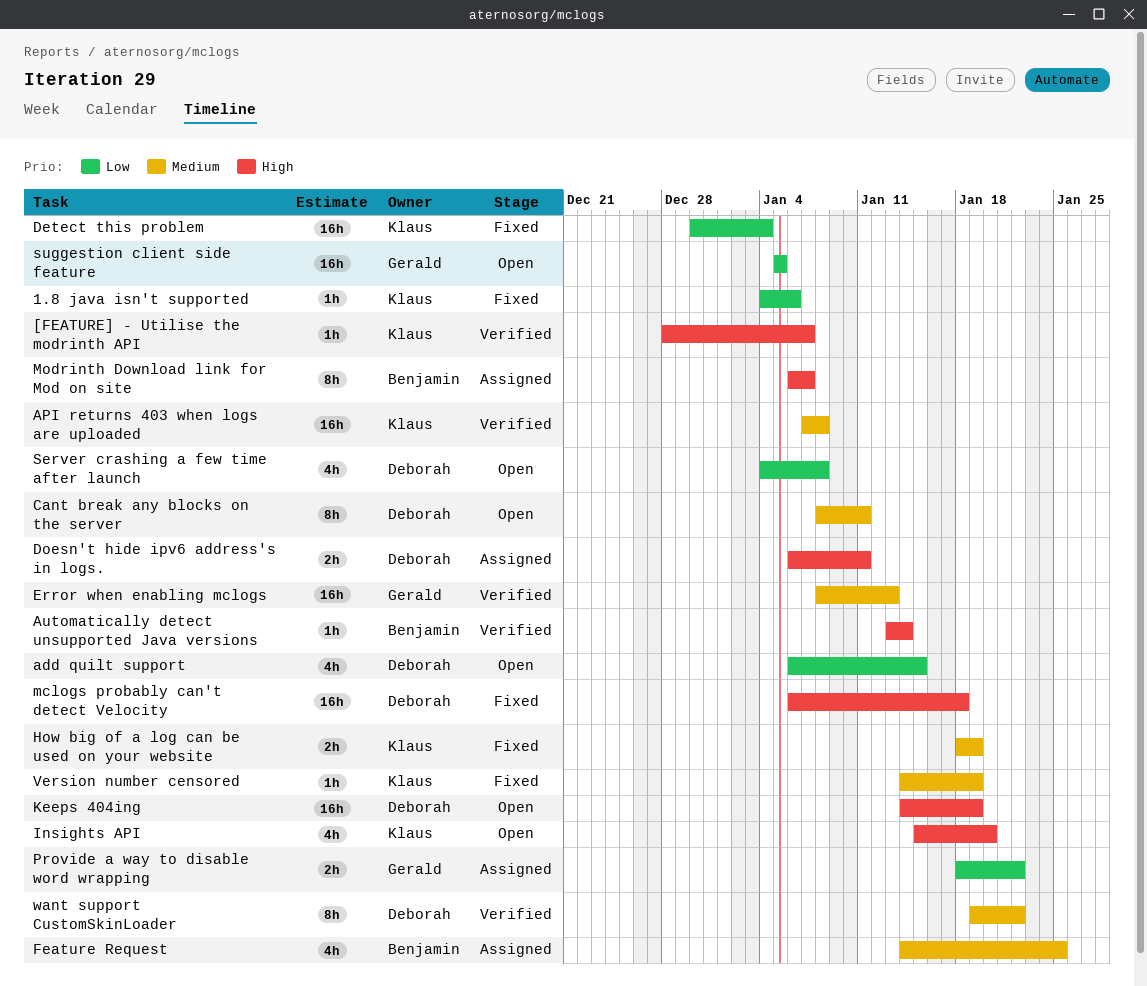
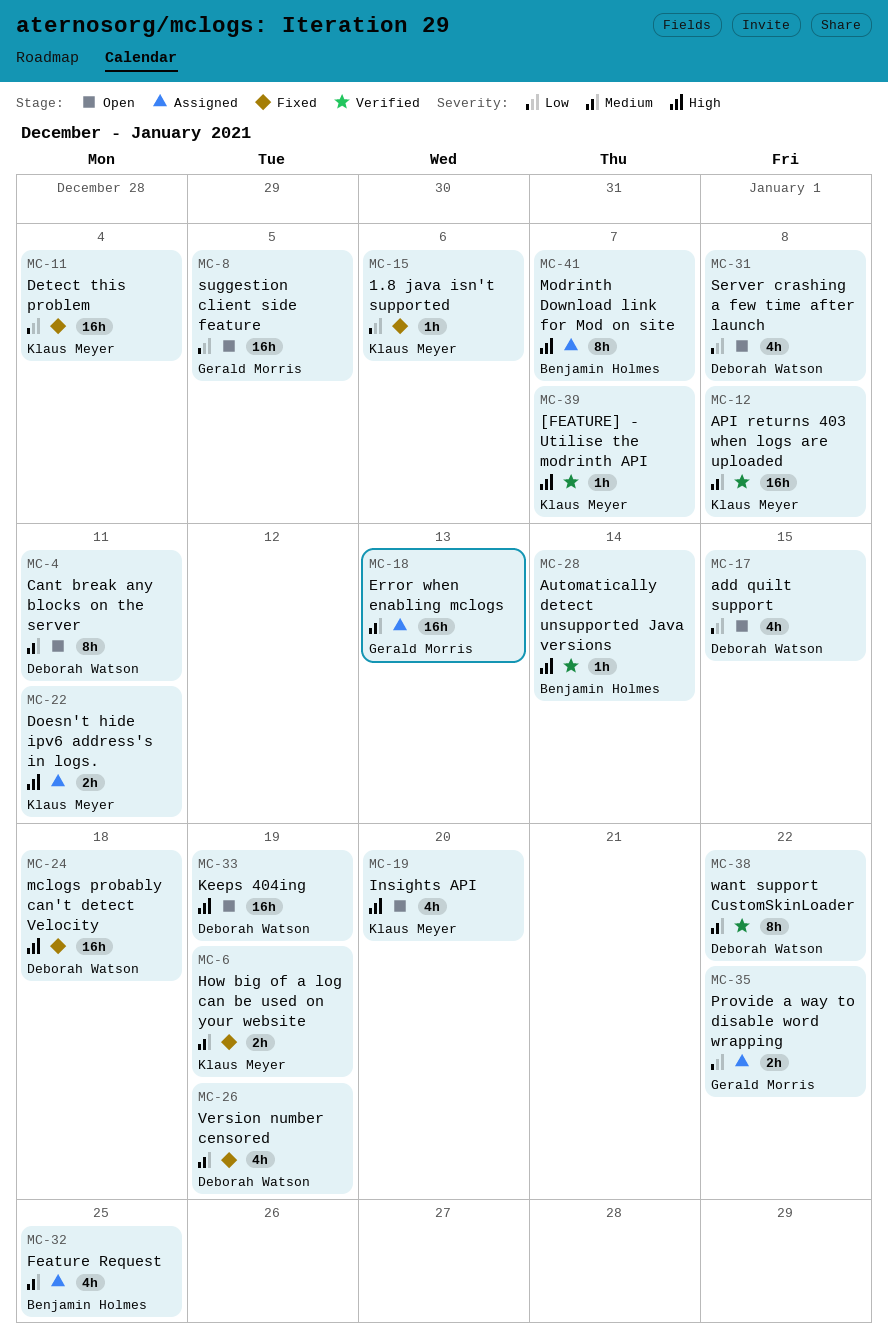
Doesn't hide ipv6 address's in logs., owner: Deborah Watson -> Klaus Meyer
Error when enabling mclogs, status: Verified -> Assigned
Version number censored, owner: Klaus Meyer -> Deborah Watson
Version number censored, estimate: 1h -> 4h

